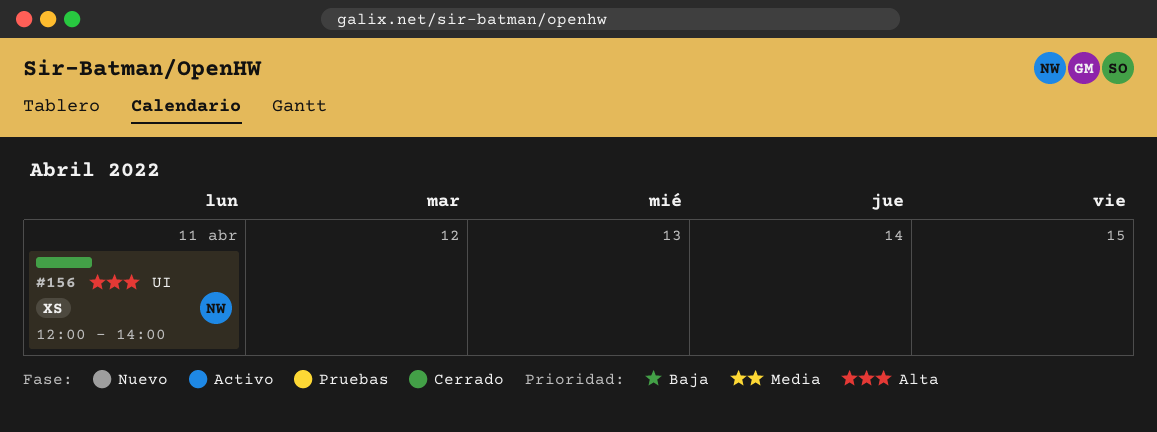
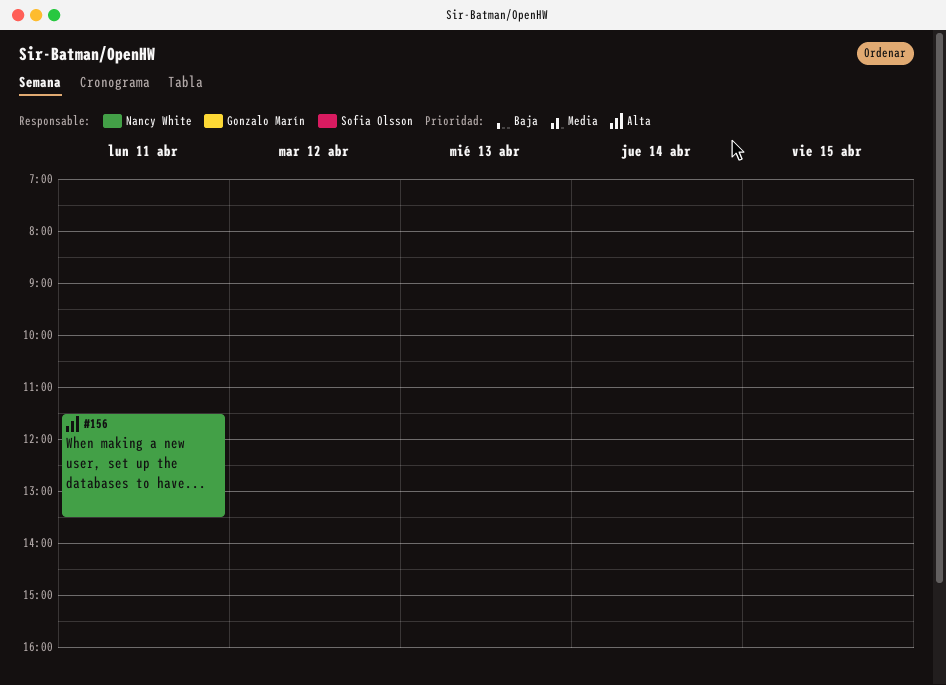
#156, begins: 12:00 -> 11:30
#156, ends: 14:00 -> 13:30

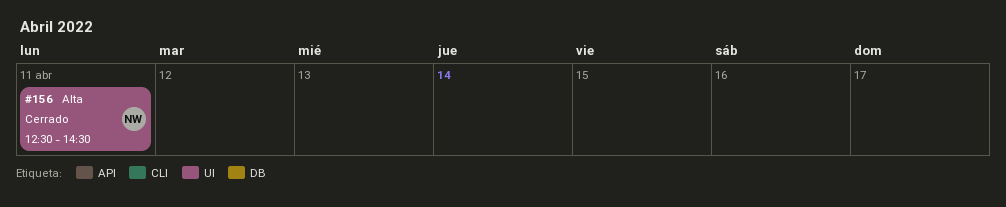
#156, begins: 11:30 -> 12:30
#156, ends: 13:30 -> 14:30

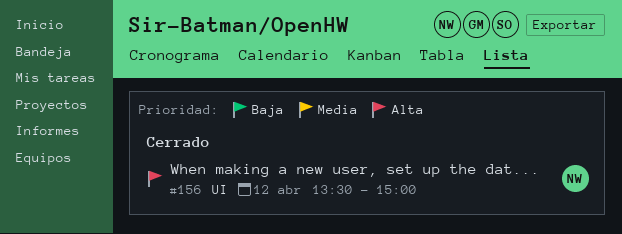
#156, day: Apr 11 -> Apr 12
#156, begins: 12:30 -> 13:30
#156, ends: 14:30 -> 15:00

